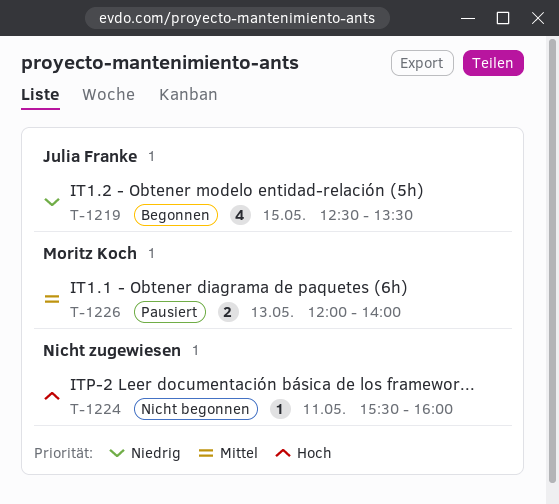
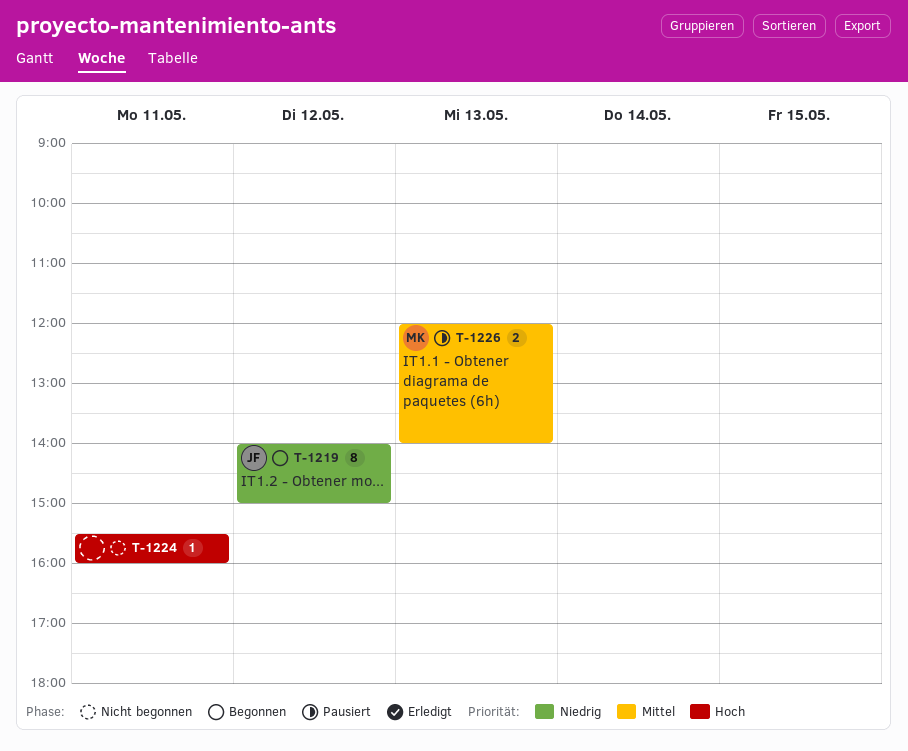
T-1219, estimate: 4 -> 8
T-1219, day: May 15 -> May 12
T-1219, begins: 12:30 -> 14:00
T-1219, ends: 13:30 -> 15:00

